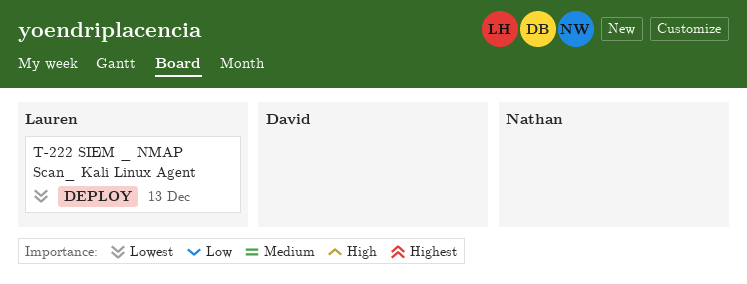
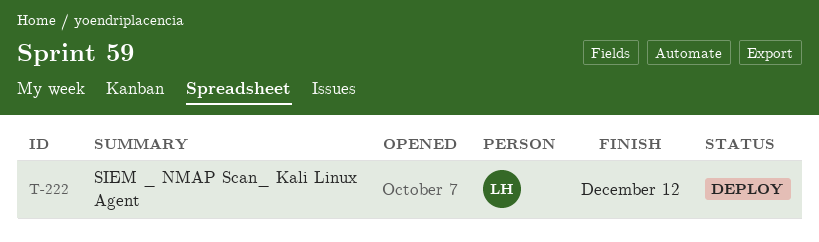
T-222, due: Dec 13 -> Dec 12

